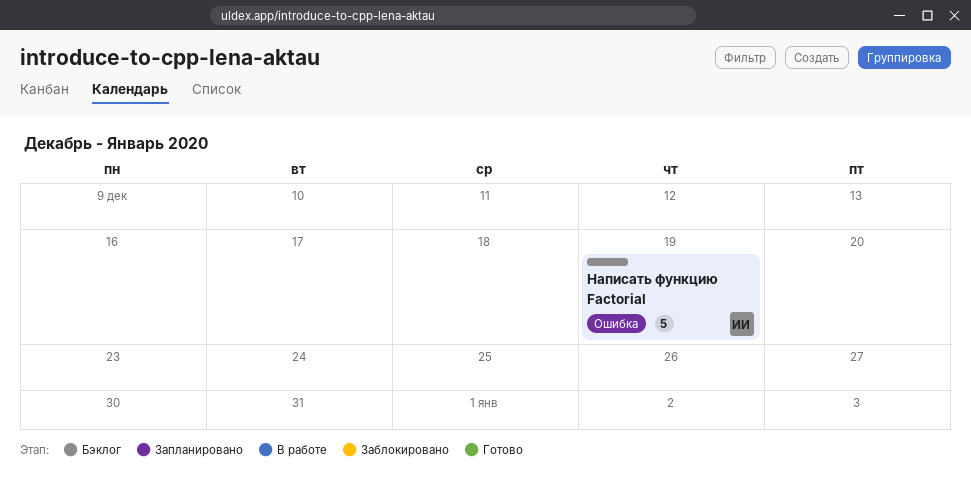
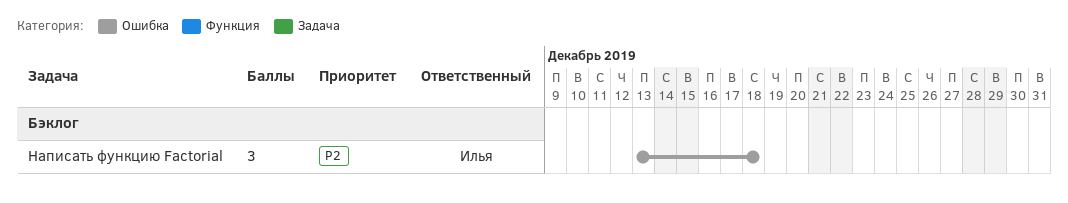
Написать функцию Factorial, estimate: 5 -> 3
Написать функцию Factorial, due: Dec 19 -> Dec 18

